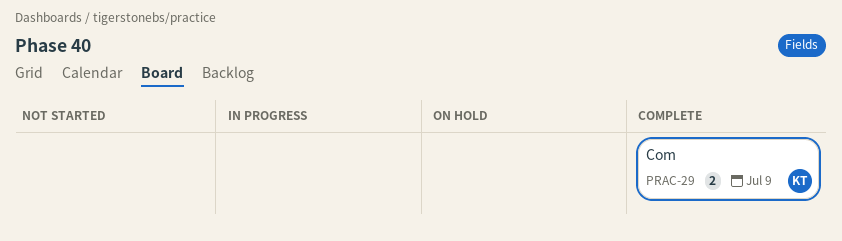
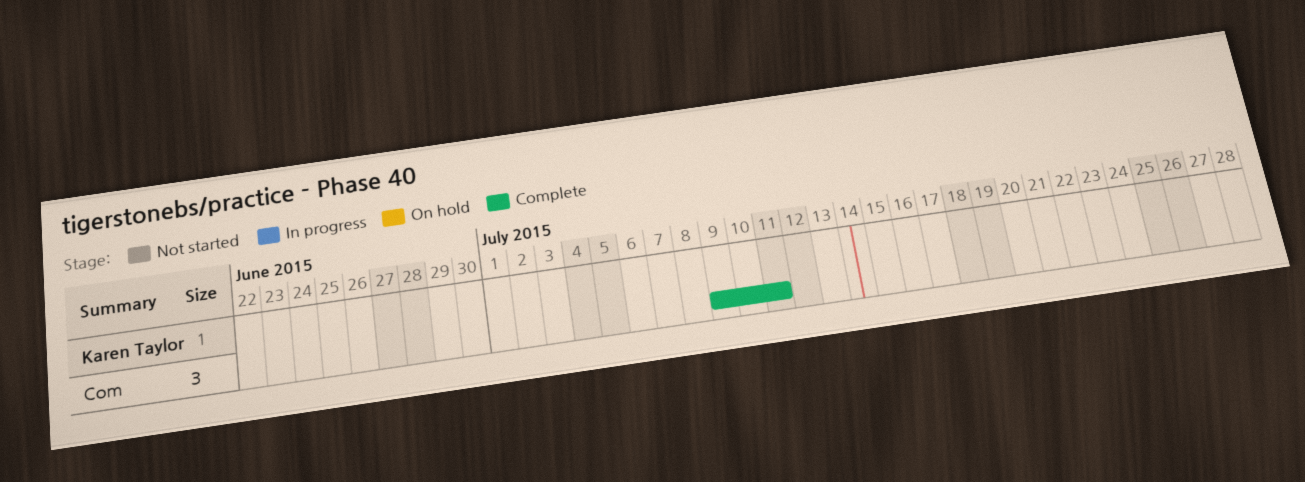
Com, estimate: 2 -> 3
Com, due: Jul 9 -> Jul 11

